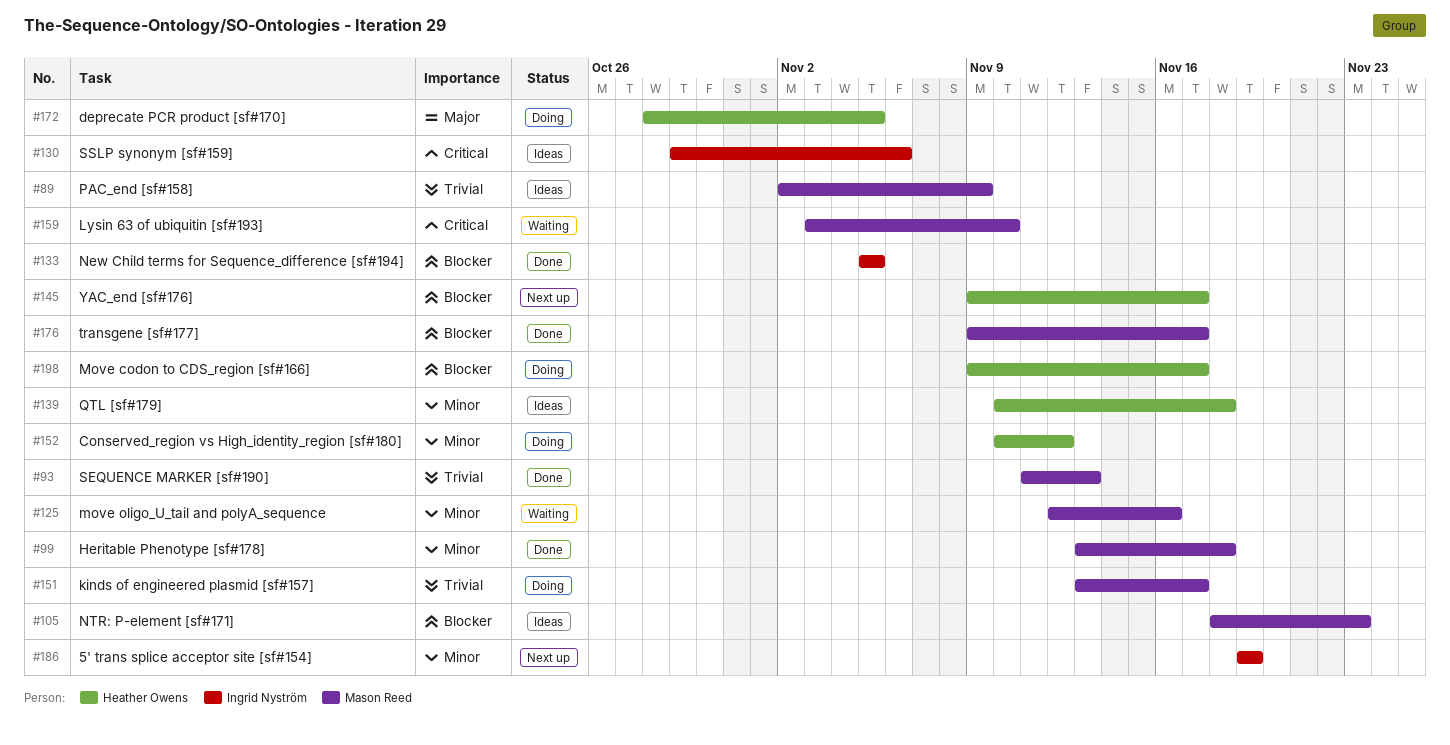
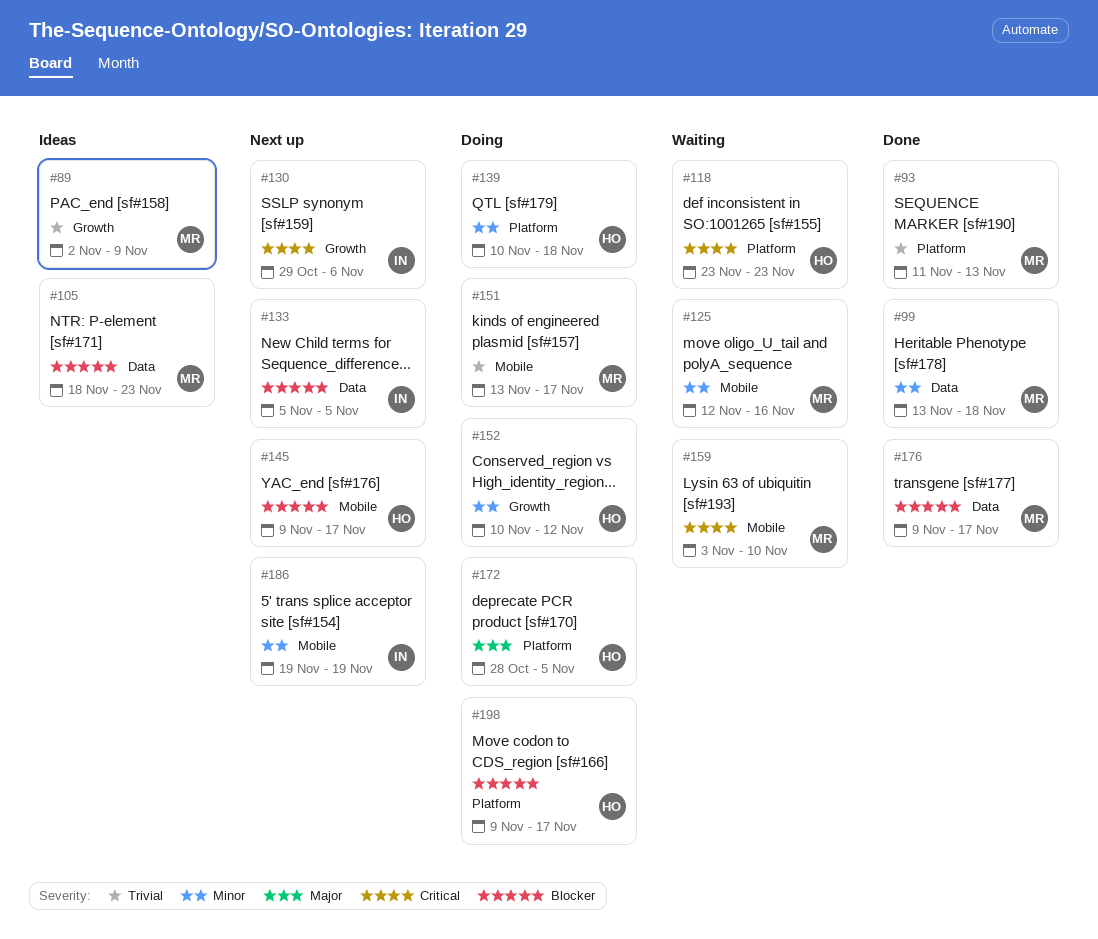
#118: none -> present
#130, status: Ideas -> Next up
#133, status: Done -> Next up
#139, status: Ideas -> Doing

